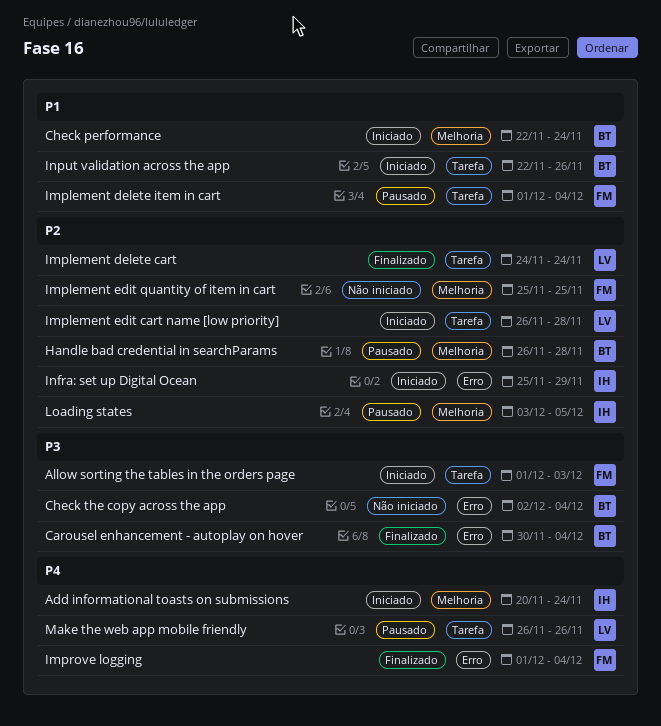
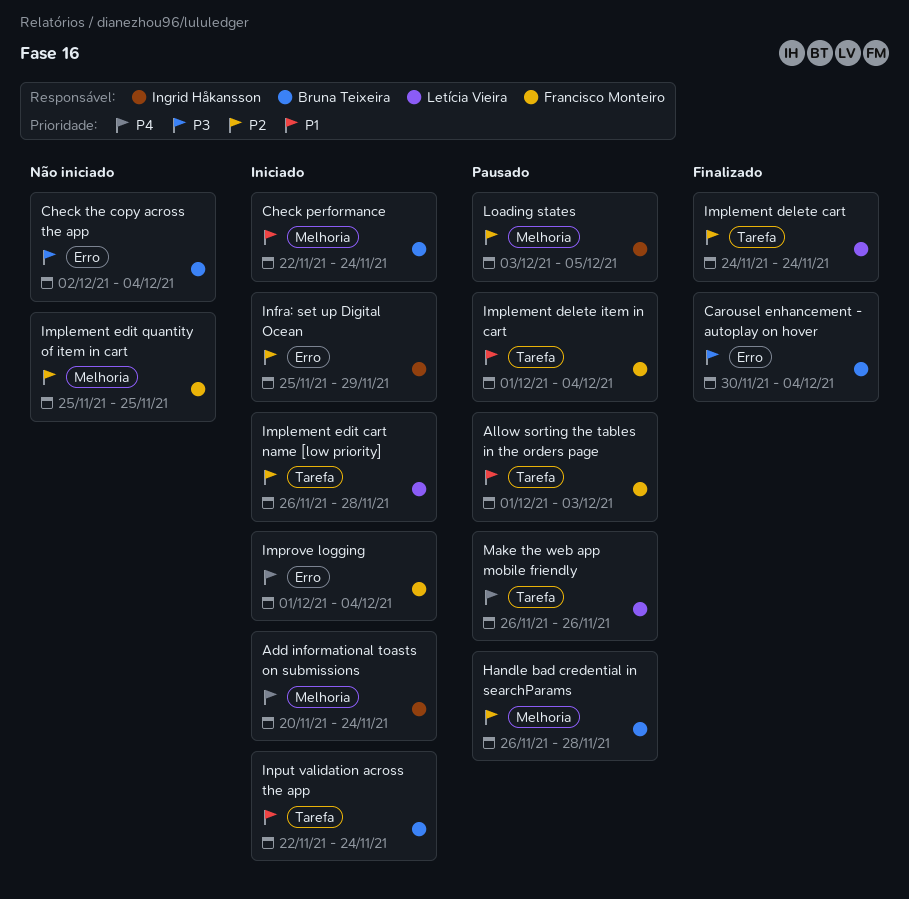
Allow sorting the tables in the orders page, status: Iniciado -> Pausado
Allow sorting the tables in the orders page, priority: P3 -> P1
Improve logging, status: Finalizado -> Iniciado
Input validation across the app, due: Nov 26 -> Nov 24

